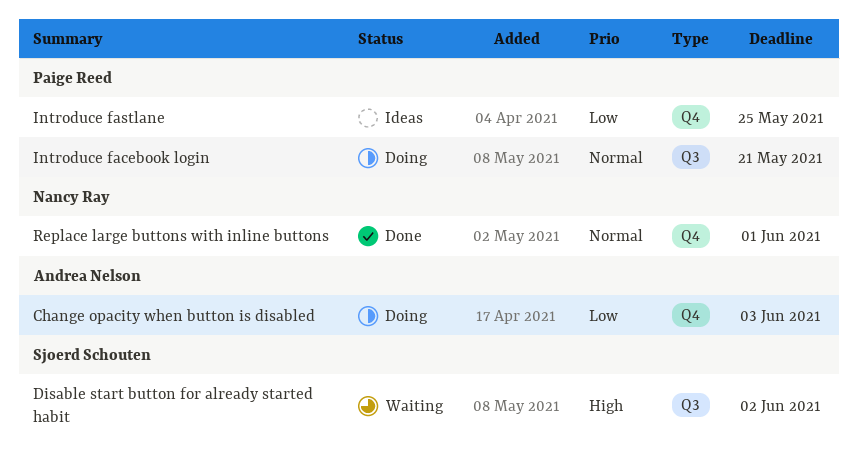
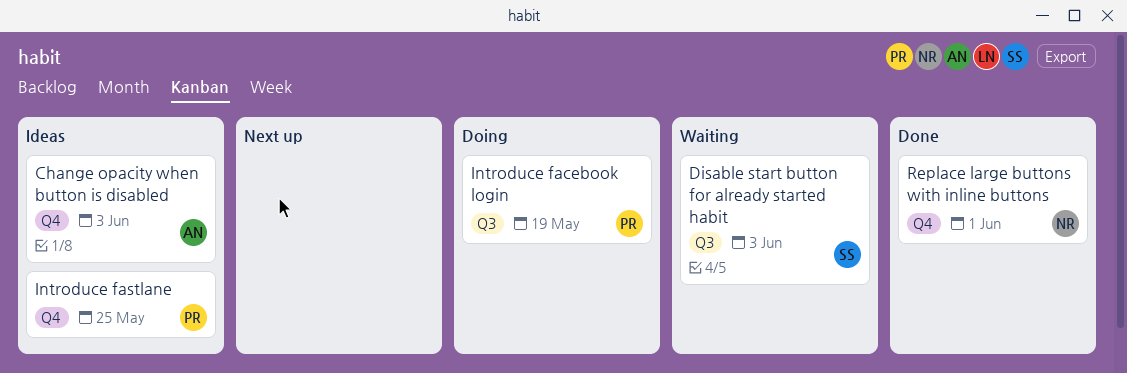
Change opacity when button is disabled, status: Doing -> Ideas
Disable start button for already started habit, due: Jun 2 -> Jun 3
Introduce facebook login, due: May 21 -> May 19

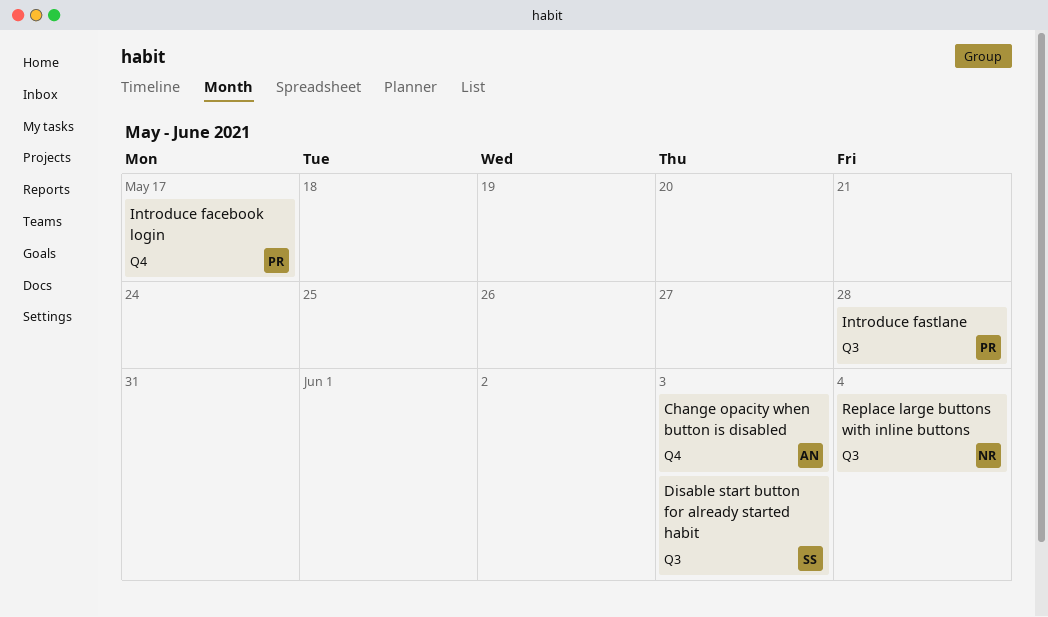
Introduce facebook login, label: Q3 -> Q4
Introduce facebook login, due: May 19 -> May 17
Introduce fastlane, label: Q4 -> Q3
Introduce fastlane, due: May 25 -> May 28
Replace large buttons with inline buttons, label: Q4 -> Q3
Replace large buttons with inline buttons, due: Jun 1 -> Jun 4

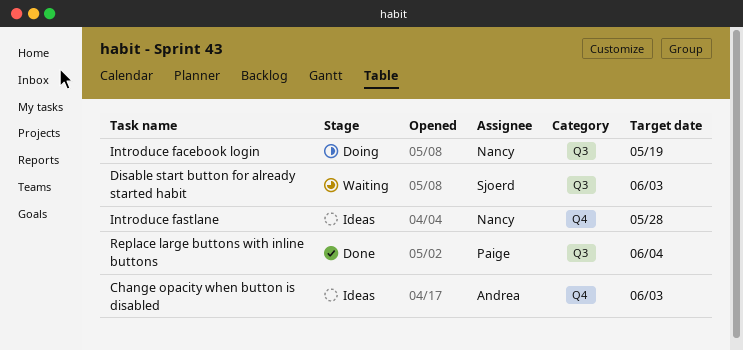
Introduce facebook login, owner: Paige -> Nancy
Introduce facebook login, label: Q4 -> Q3
Introduce facebook login, due: May 17 -> May 19
Introduce fastlane, owner: Paige -> Nancy
Introduce fastlane, label: Q3 -> Q4
Replace large buttons with inline buttons, owner: Nancy -> Paige

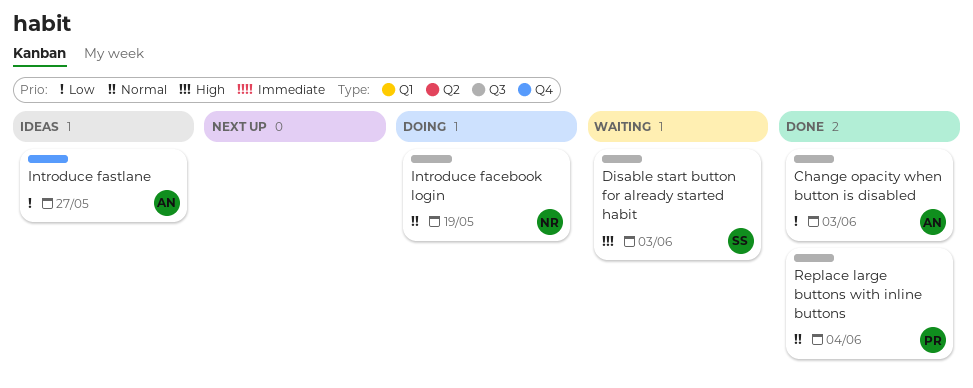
Change opacity when button is disabled, status: Ideas -> Done
Change opacity when button is disabled, label: Q4 -> Q3
Introduce fastlane, owner: Nancy -> Andrea
Introduce fastlane, due: May 28 -> May 27

